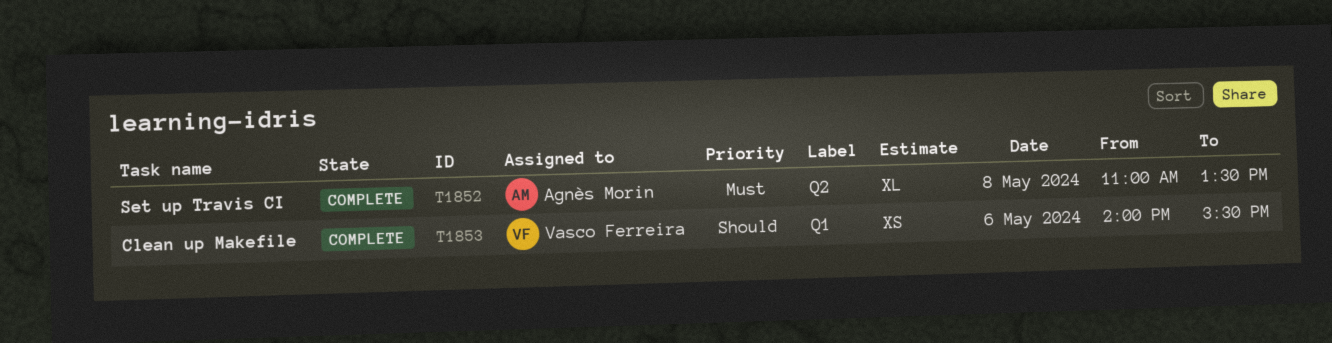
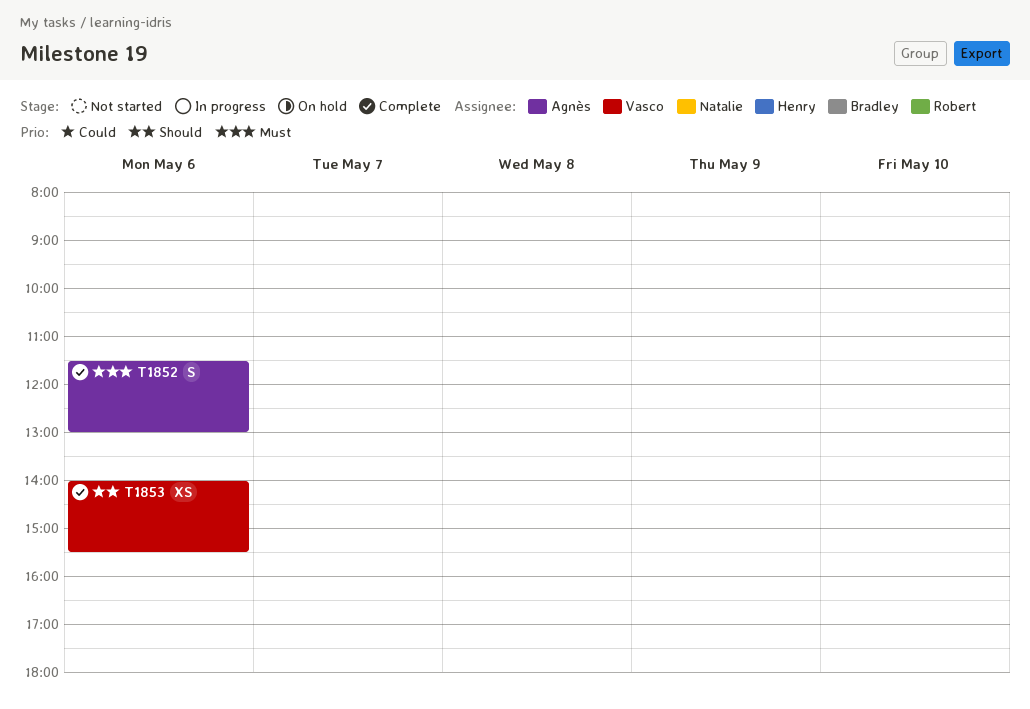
T1852, estimate: XL -> S
T1852, day: May 8 -> May 6
T1852, begins: 11:00 -> 11:30
T1852, ends: 13:30 -> 13:00

